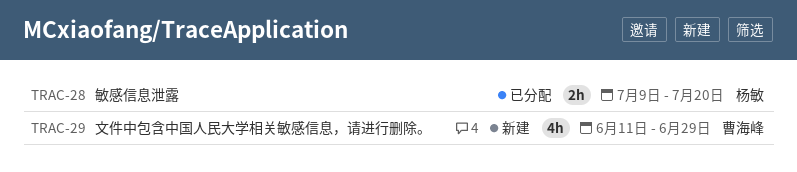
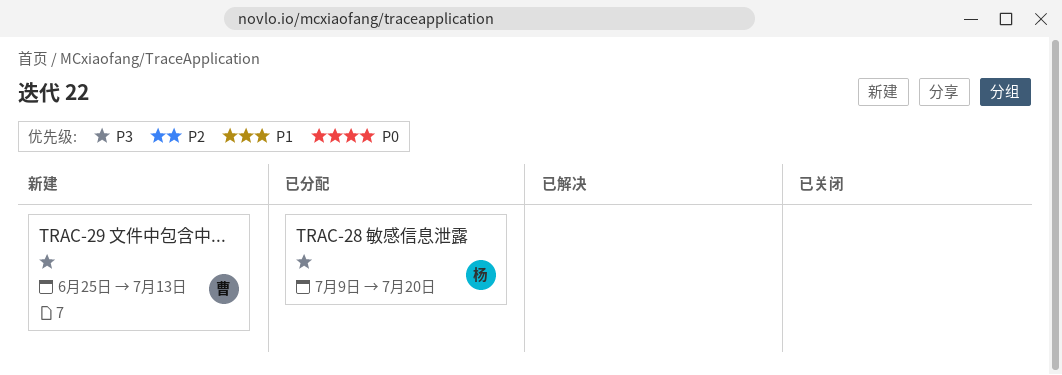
TRAC-29, start: Jun 11 -> Jun 25
TRAC-29, due: Jun 29 -> Jul 13

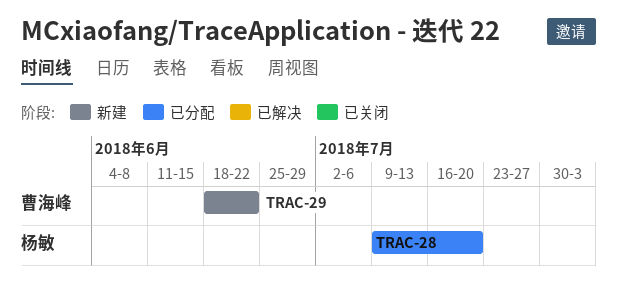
TRAC-29, start: Jun 25 -> Jun 18
TRAC-29, due: Jul 13 -> Jun 22

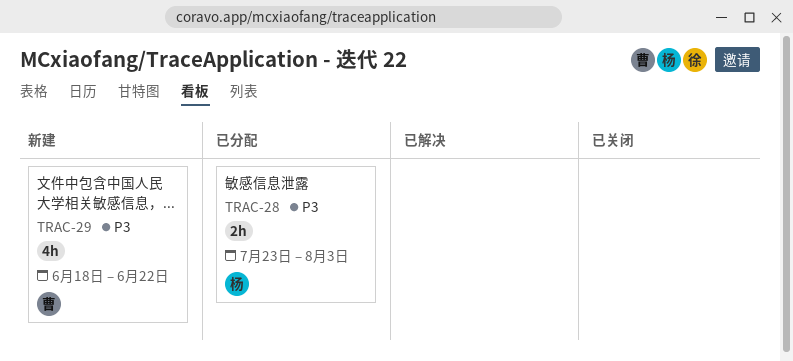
TRAC-28, start: Jul 9 -> Jul 23
TRAC-28, due: Jul 20 -> Aug 3

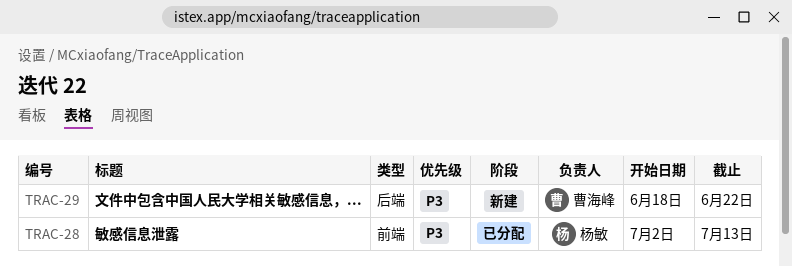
TRAC-28, start: Jul 23 -> Jul 2
TRAC-28, due: Aug 3 -> Jul 13

